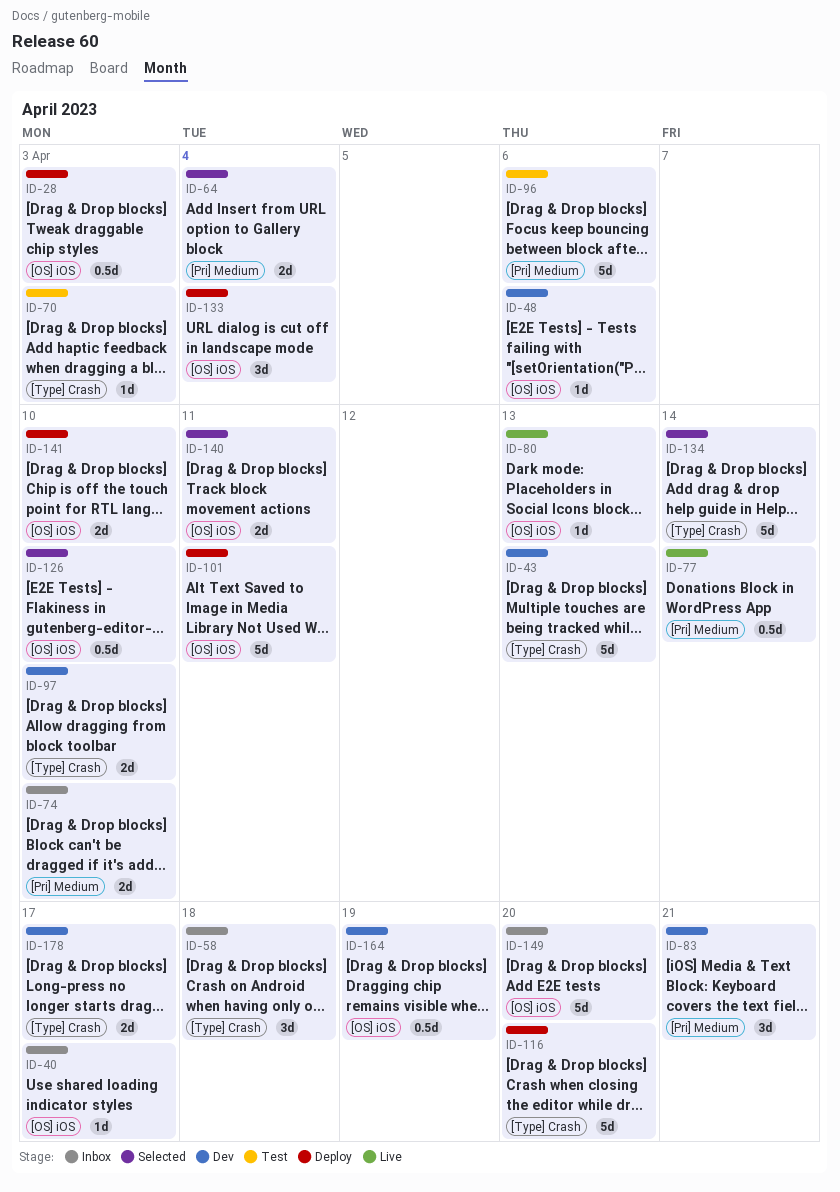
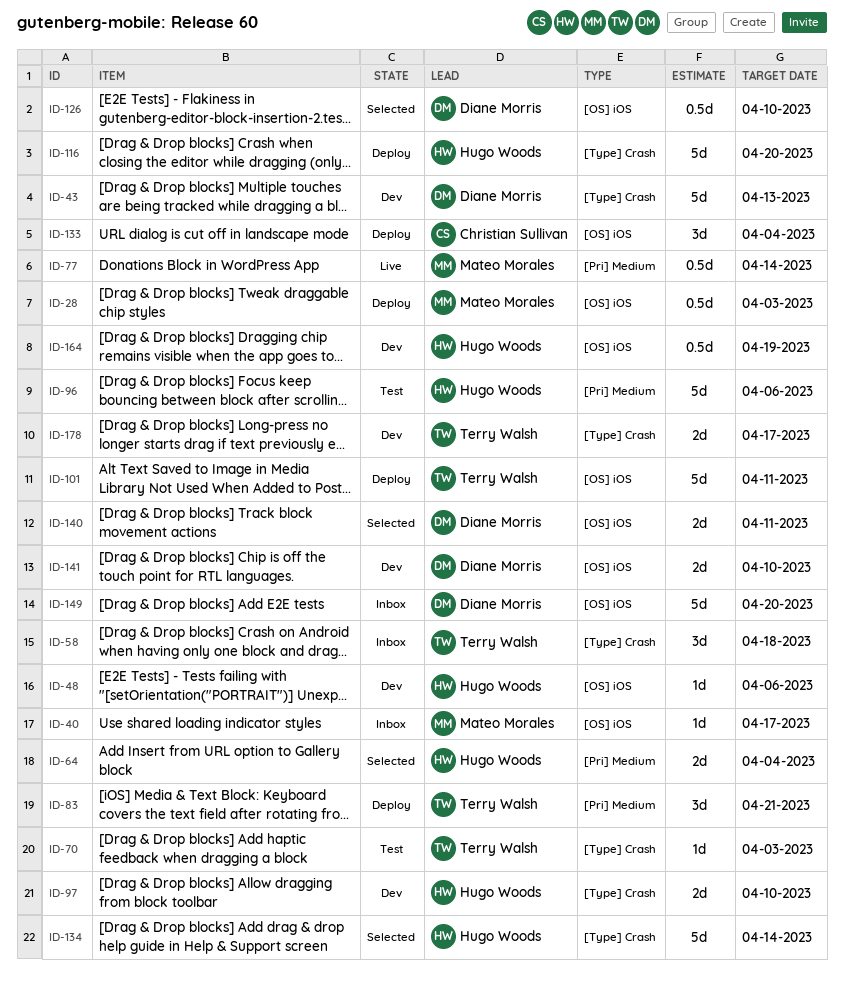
ID-74: present -> none
ID-80: present -> none
ID-83, status: Dev -> Deploy
ID-141, status: Deploy -> Dev

